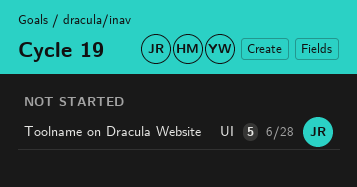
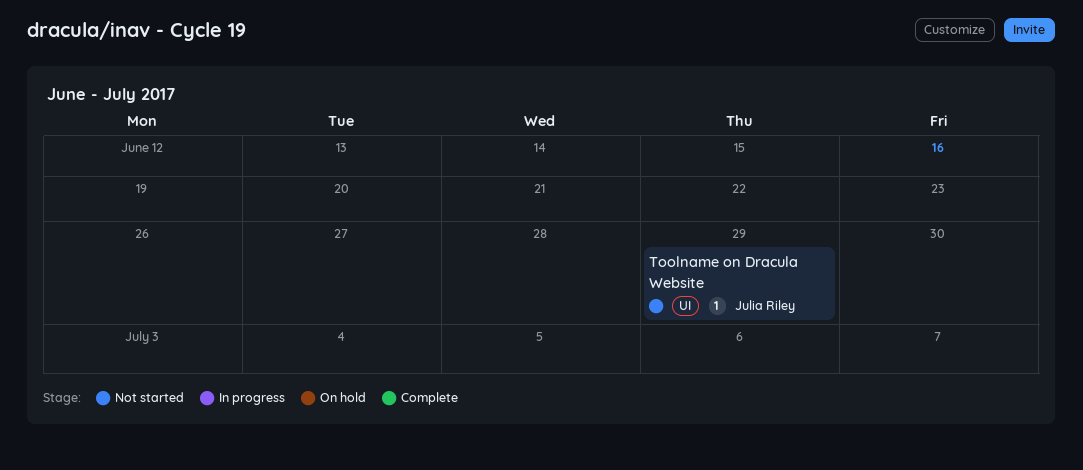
Toolname on Dracula Website, estimate: 5 -> 1
Toolname on Dracula Website, due: Jun 28 -> Jun 29

